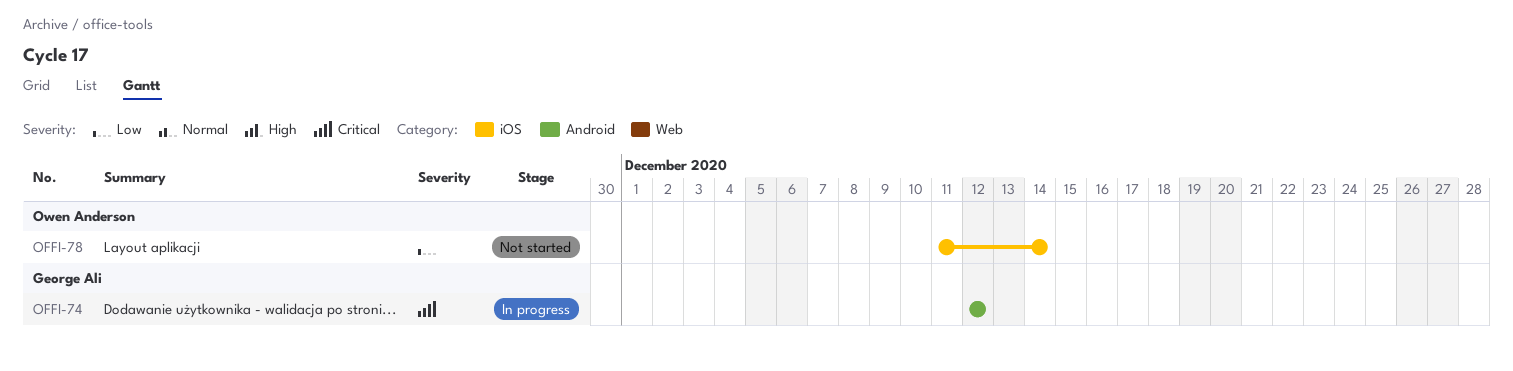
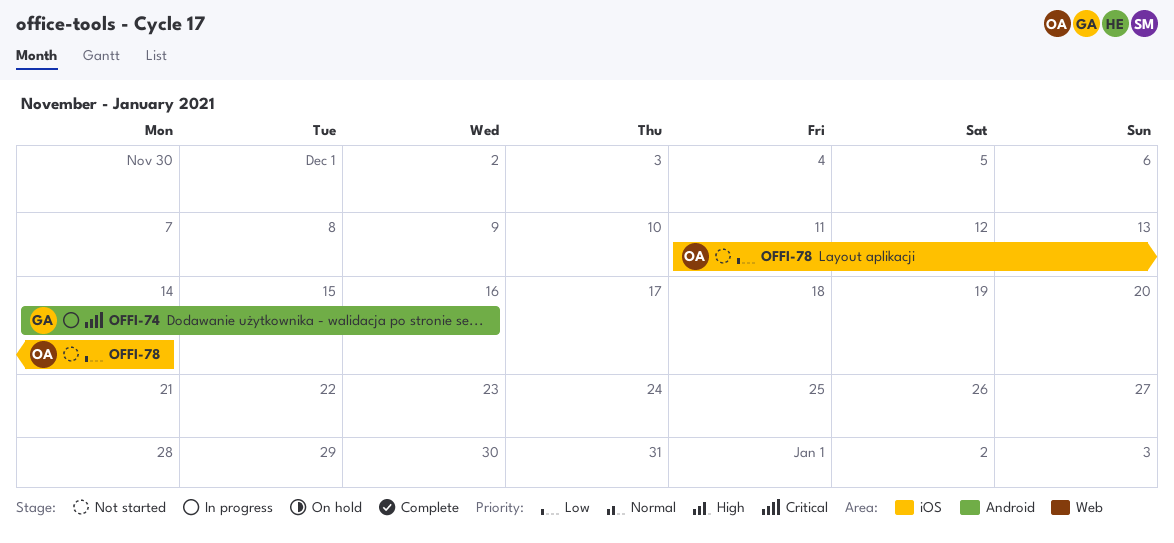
OFFI-74, start: Dec 12 -> Dec 14
OFFI-74, due: Dec 12 -> Dec 16

